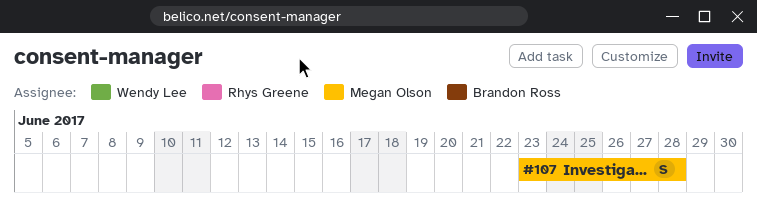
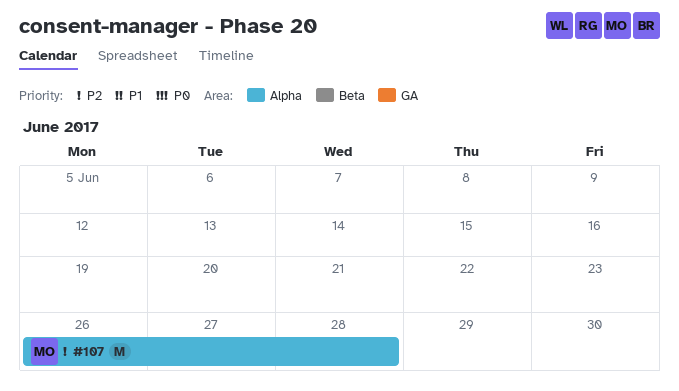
#107, estimate: S -> M
#107, start: Jun 23 -> Jun 26

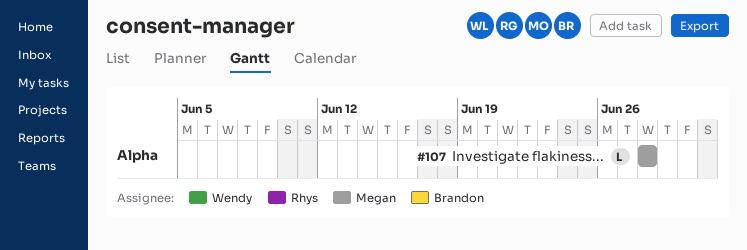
#107, estimate: M -> L
#107, start: Jun 26 -> Jun 28

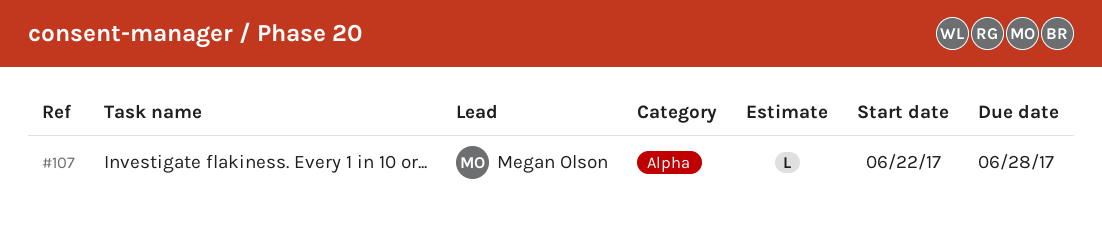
#107, start: Jun 28 -> Jun 22

